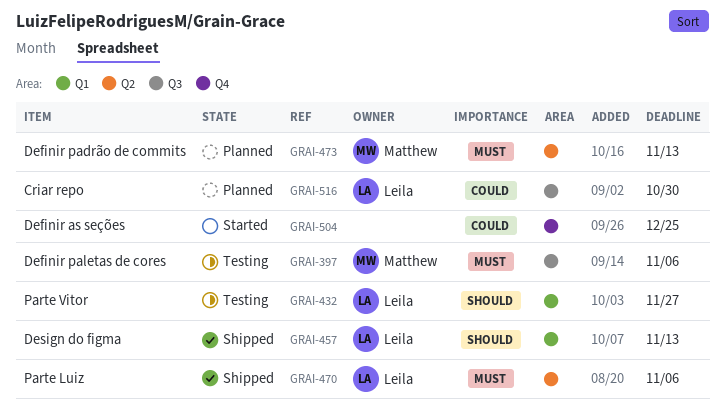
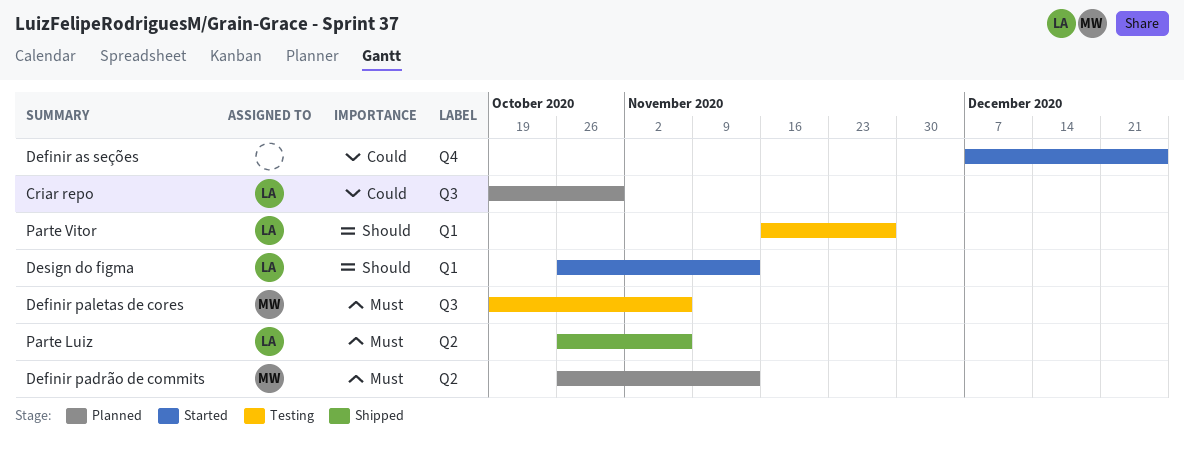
Design do figma, status: Shipped -> Started

